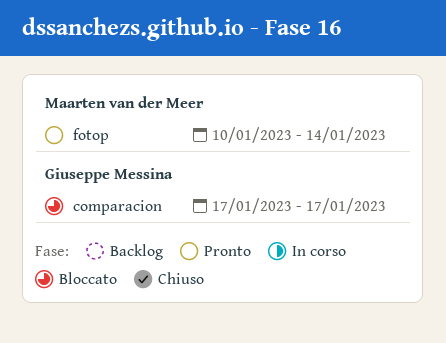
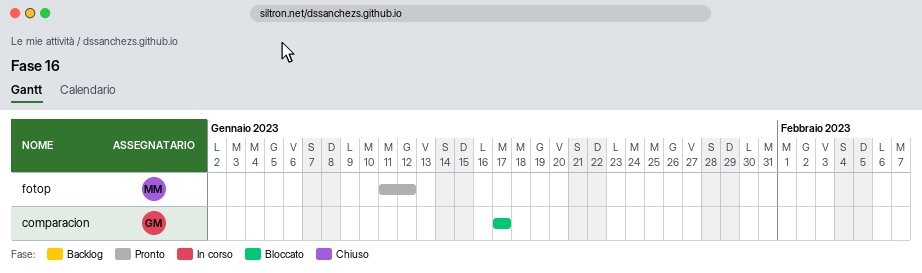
fotop, start: Jan 10 -> Jan 11
fotop, due: Jan 14 -> Jan 12

